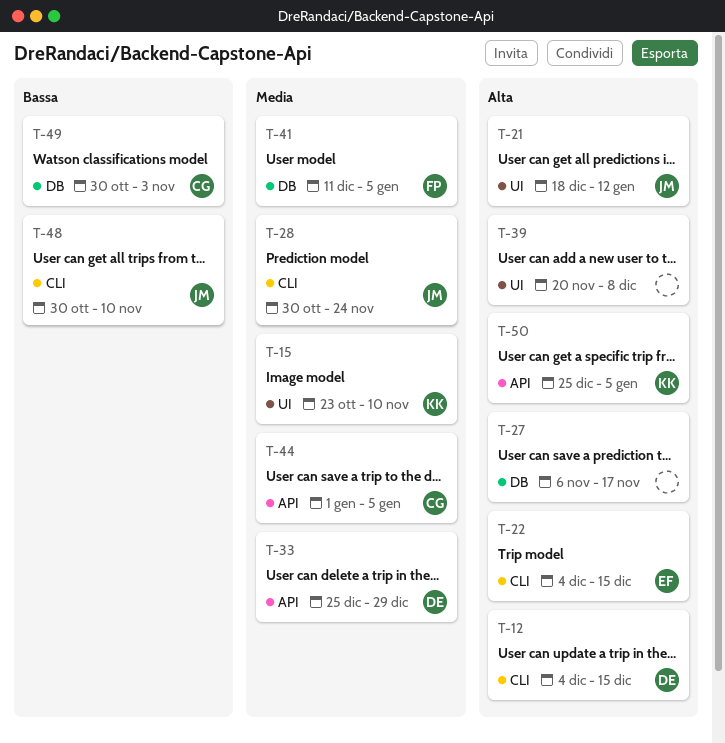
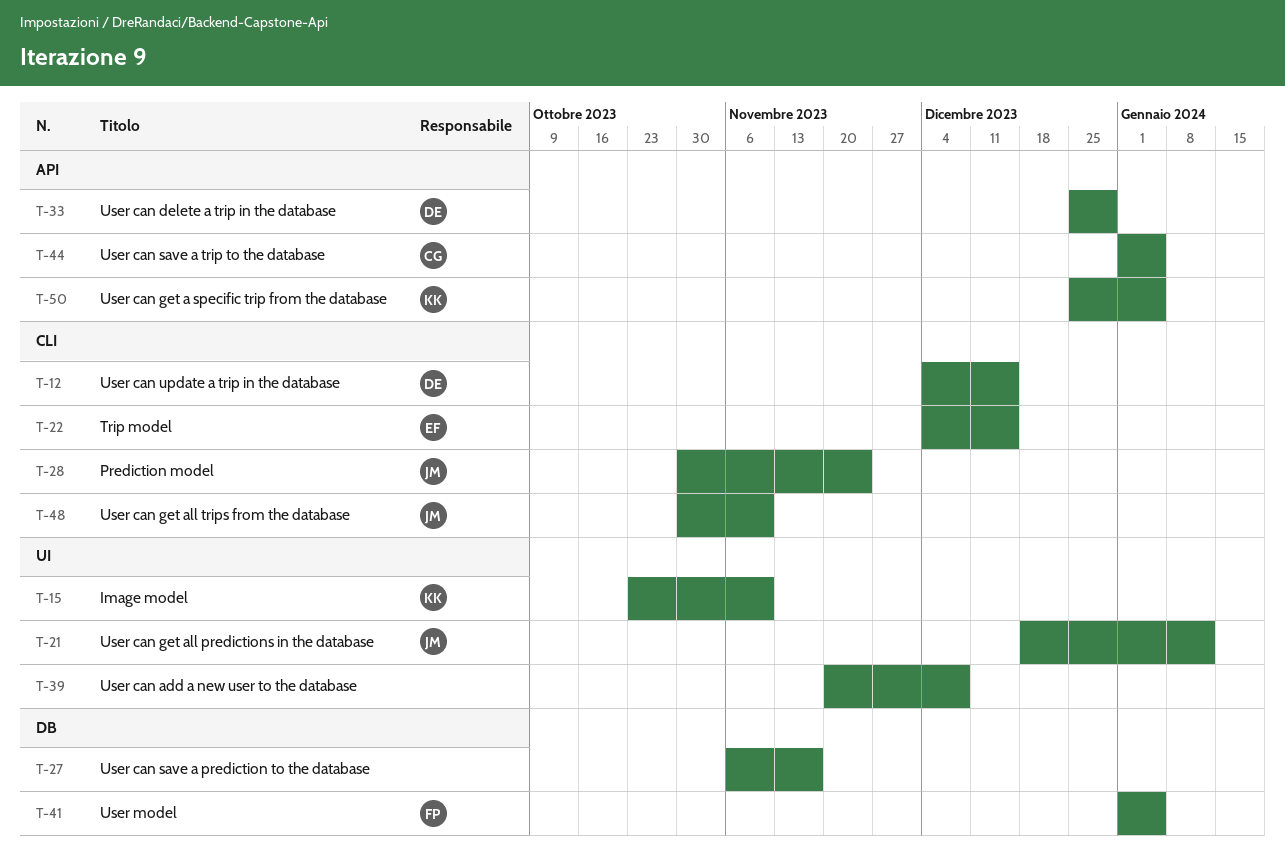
T-41, start: Dec 11 -> Jan 1
T-49: present -> none

